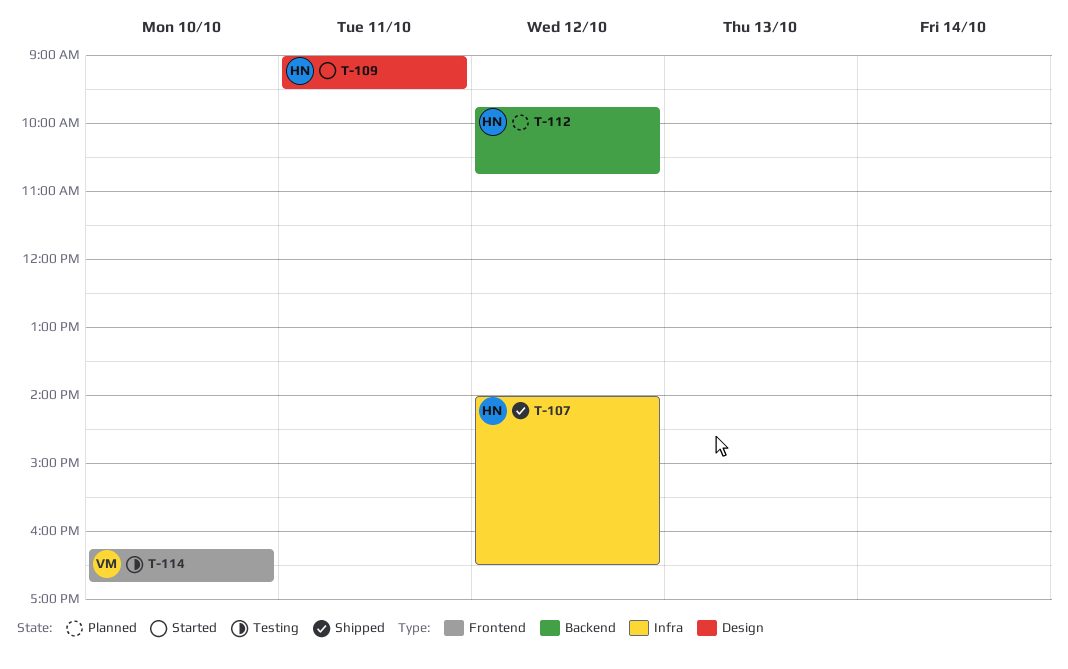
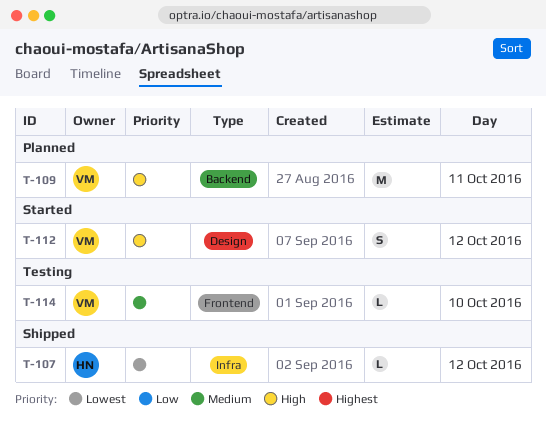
T-109, status: Started -> Planned
T-109, owner: HN -> VM
T-109, label: Design -> Backend
T-112, status: Planned -> Started
T-112, owner: HN -> VM
T-112, label: Backend -> Design

